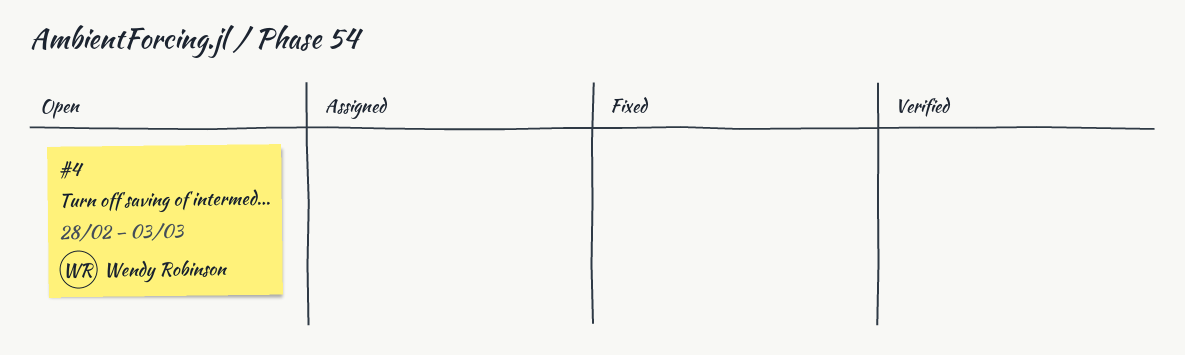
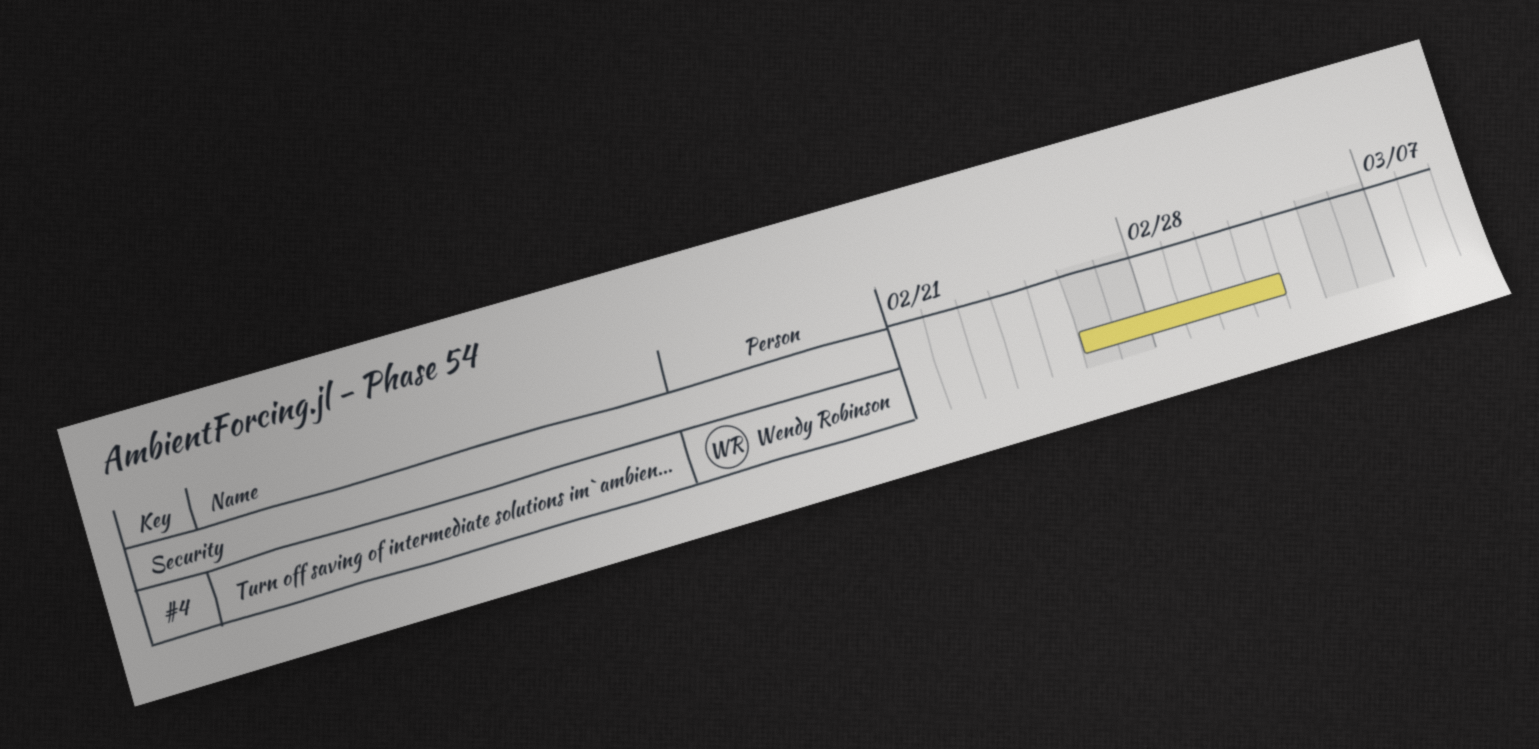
#4, start: Feb 28 -> Feb 26

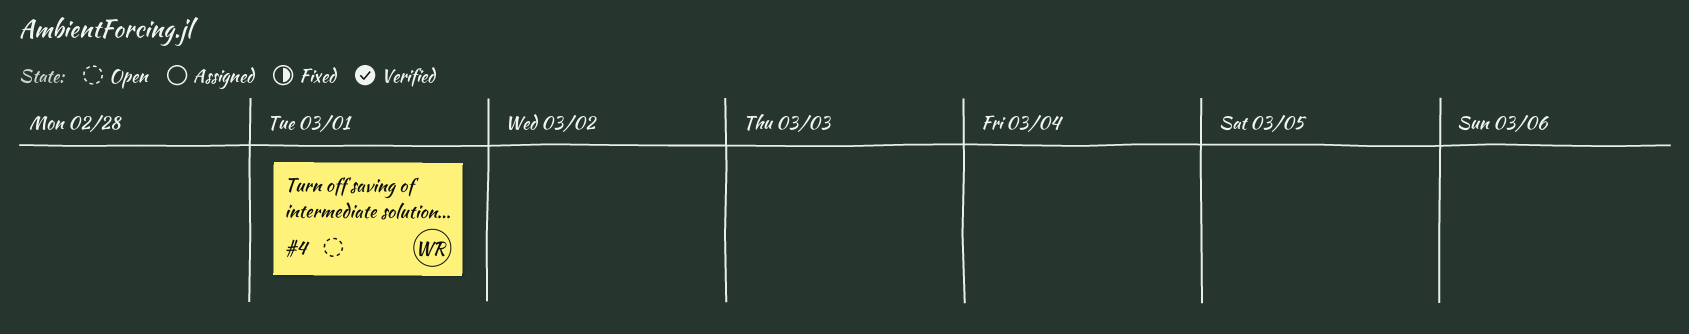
#4, due: Mar 3 -> Mar 1

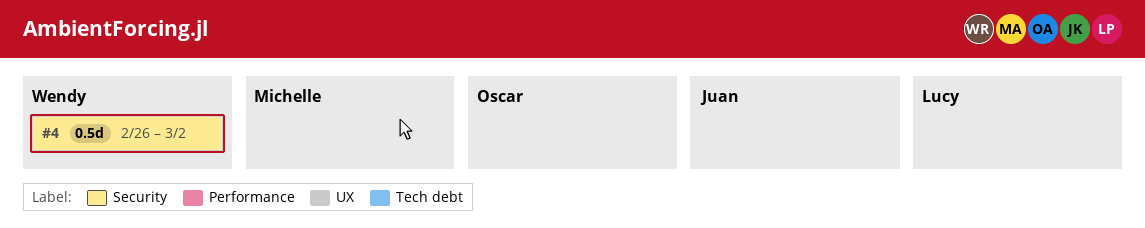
#4, due: Mar 1 -> Mar 2

